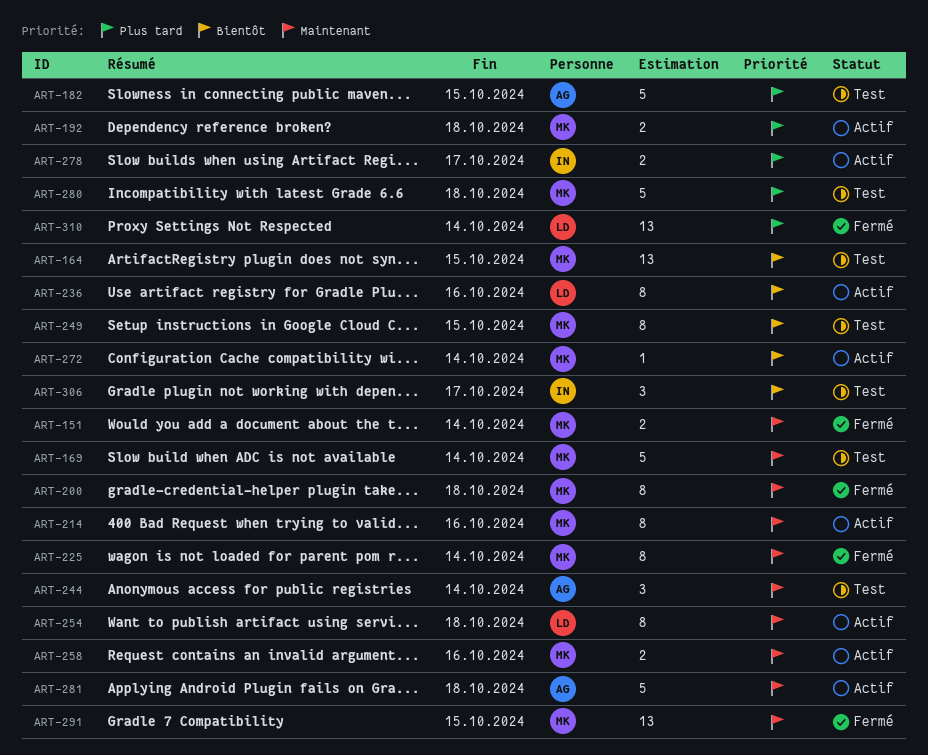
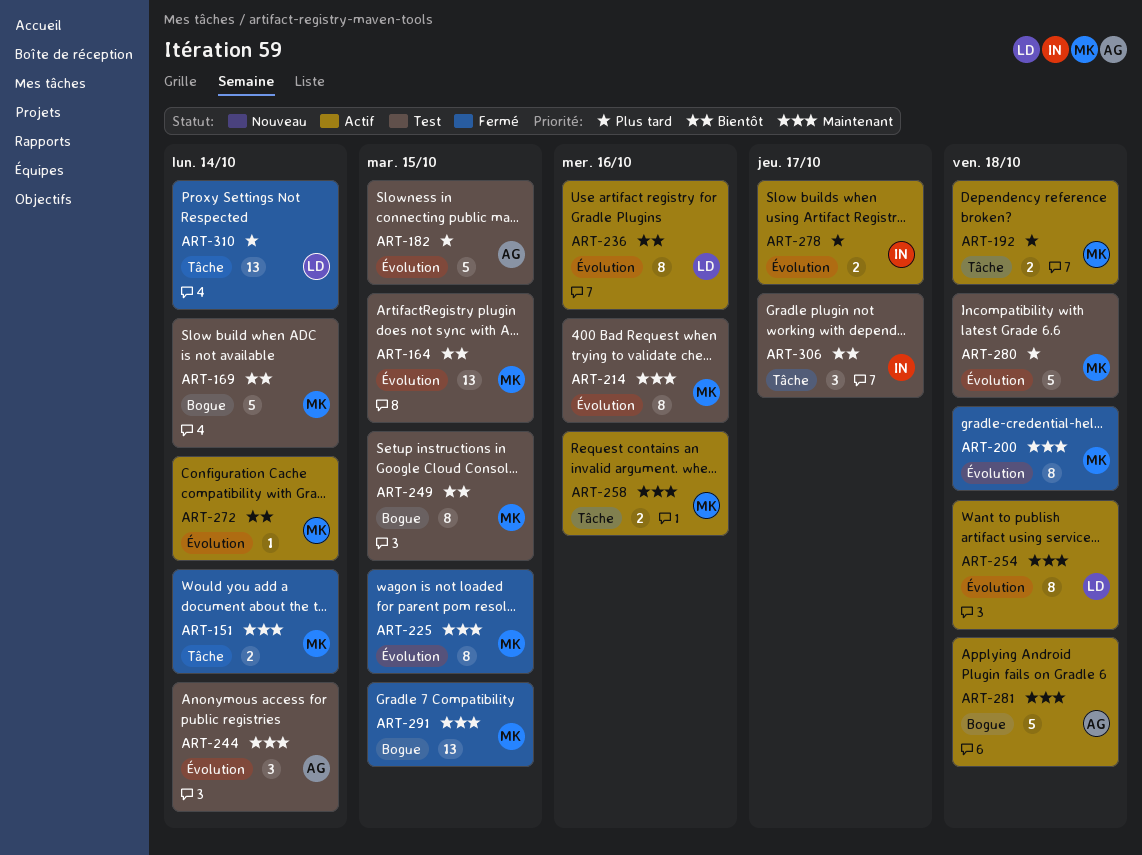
ART-169, priority: Maintenant -> Bientôt
ART-214, status: Actif -> Test
ART-225, due: Oct 14 -> Oct 15

